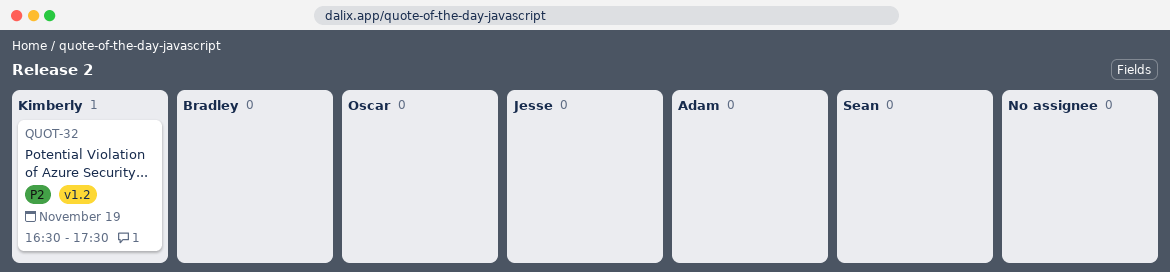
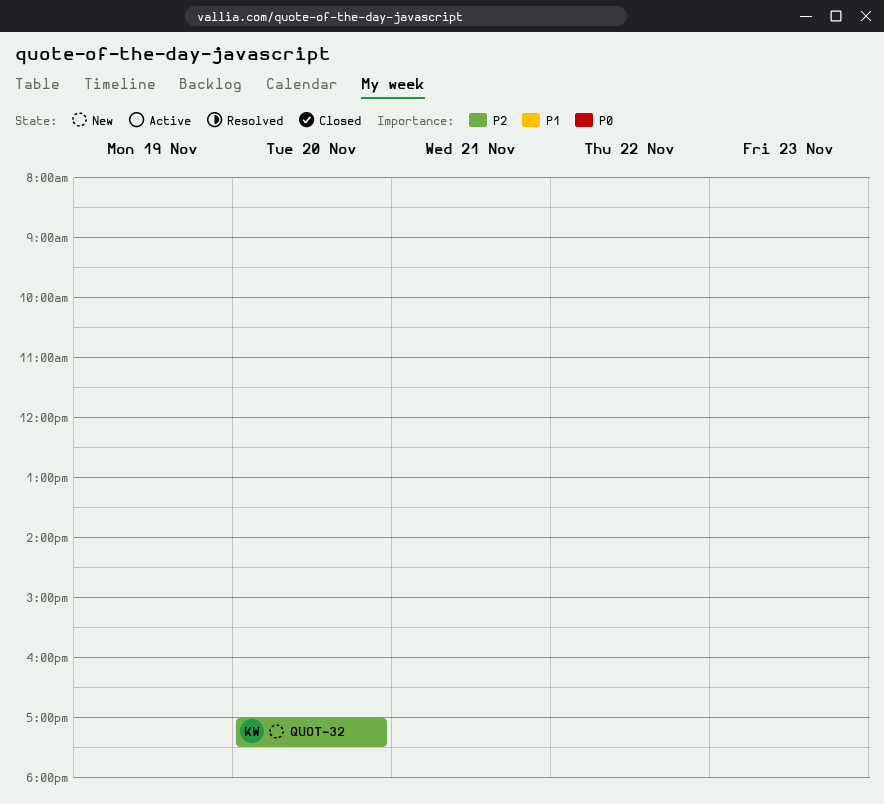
QUOT-32, day: Nov 19 -> Nov 20
QUOT-32, begins: 16:30 -> 17:00

